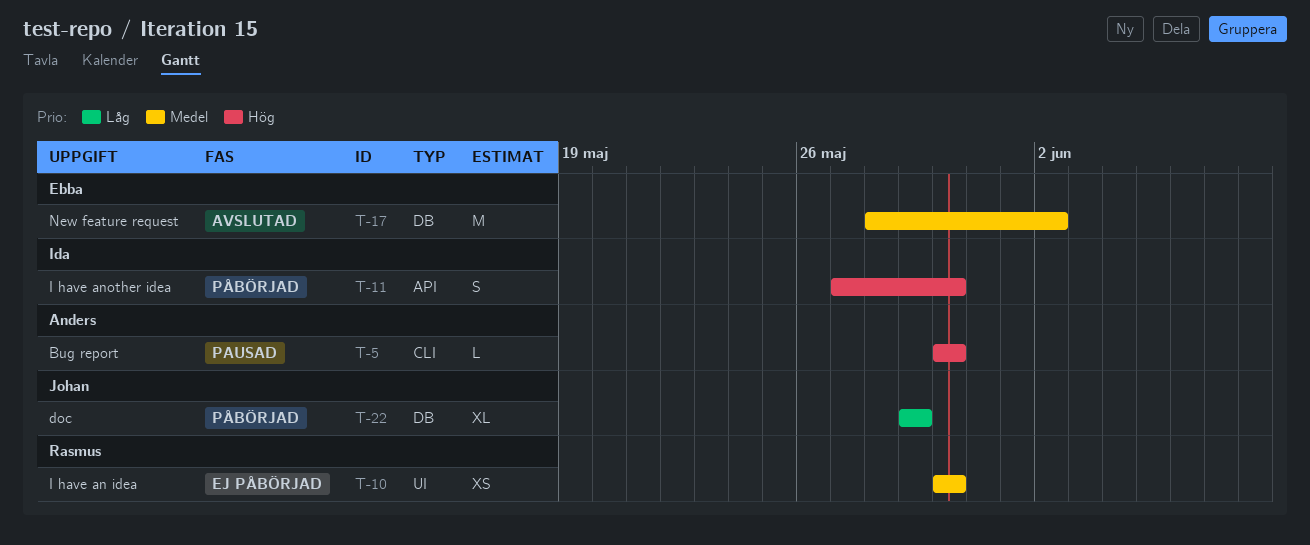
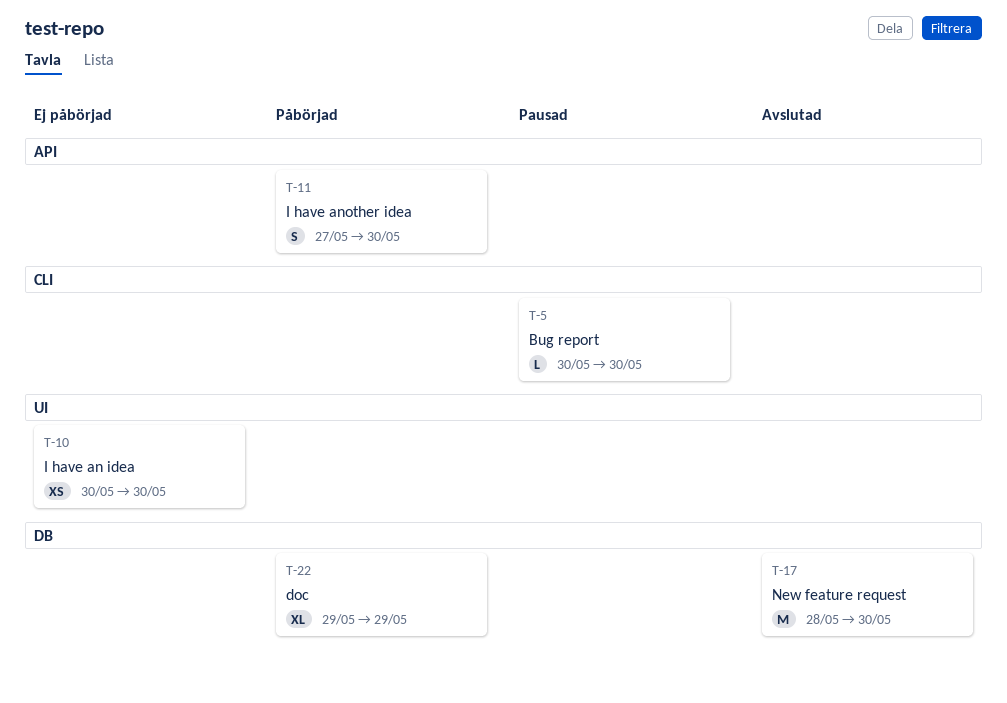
T-17, due: Jun 2 -> May 30

